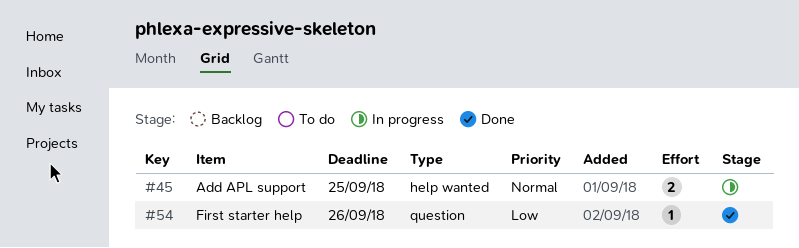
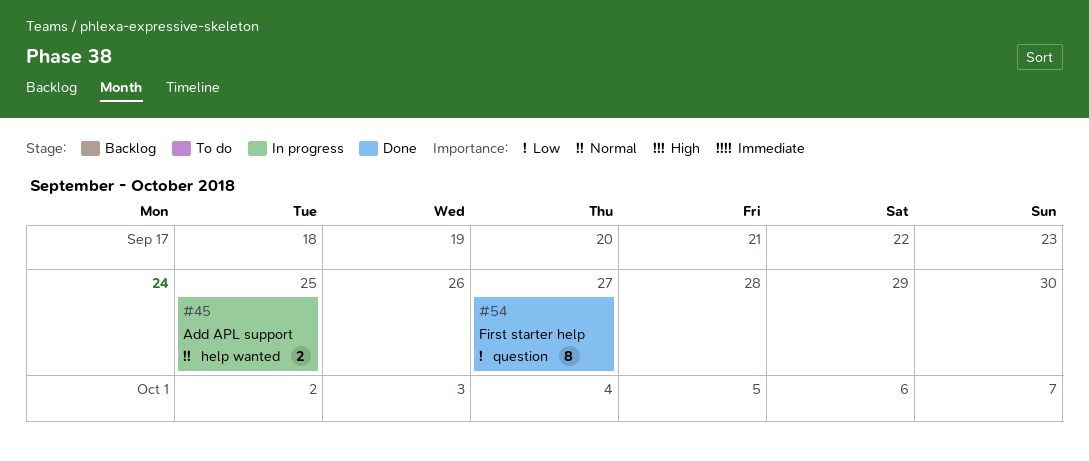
#54, estimate: 1 -> 8
#54, due: Sep 26 -> Sep 27

